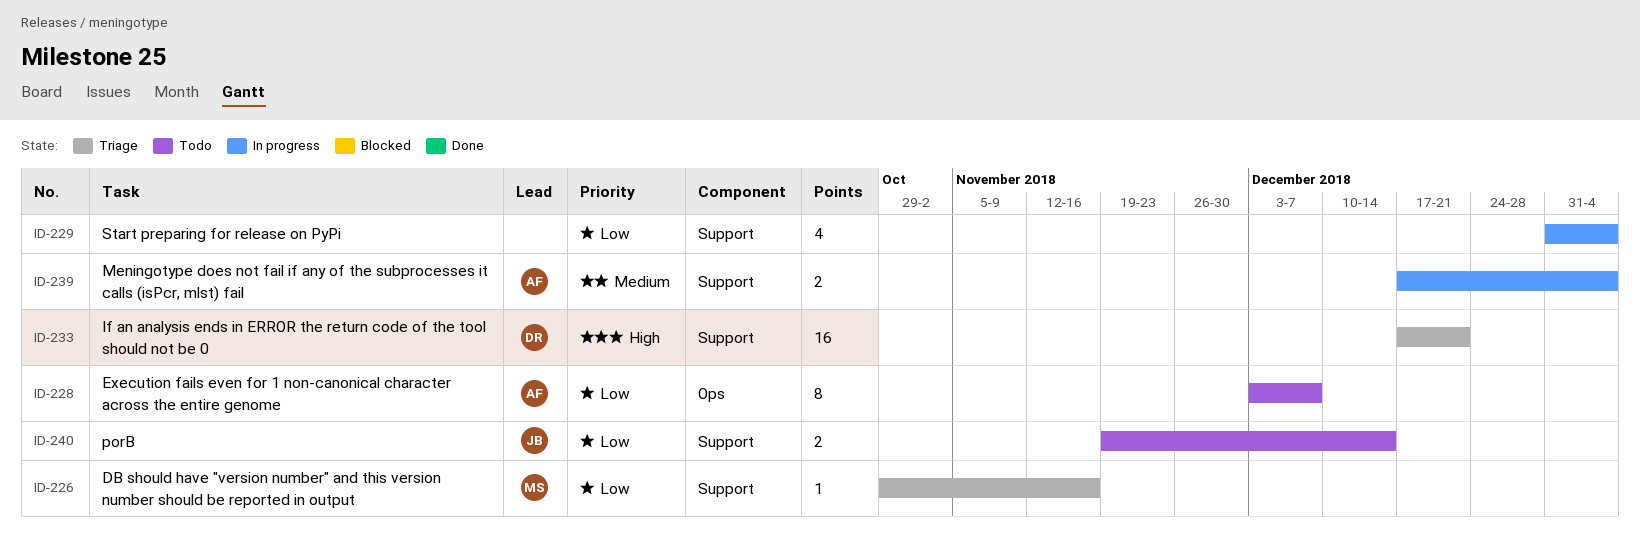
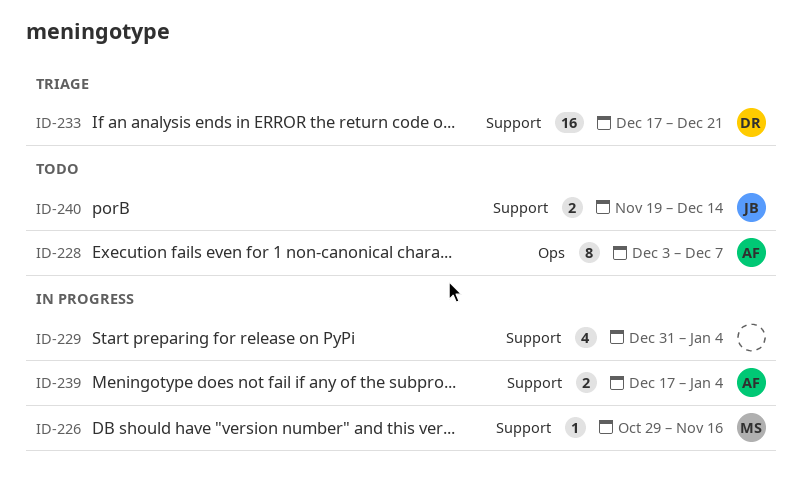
ID-226, status: Triage -> In progress

